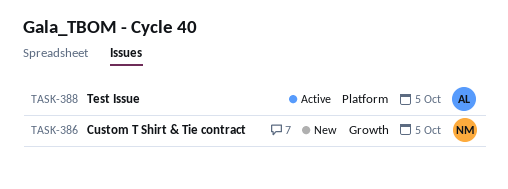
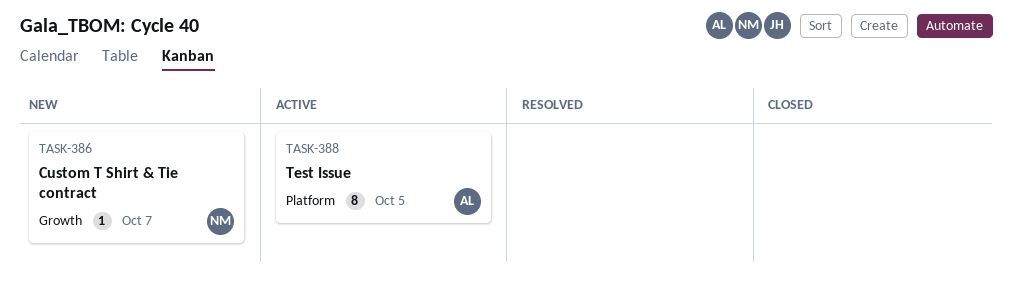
TASK-386, due: Oct 5 -> Oct 7

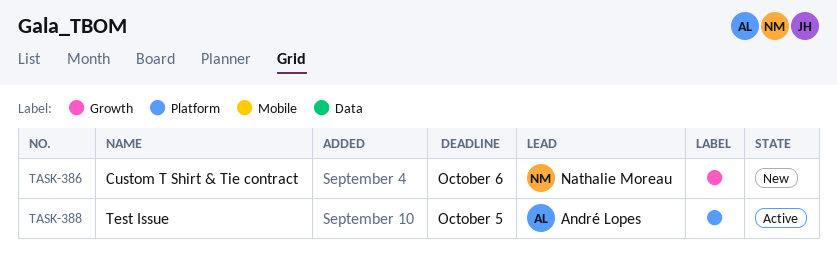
TASK-386, due: Oct 7 -> Oct 6

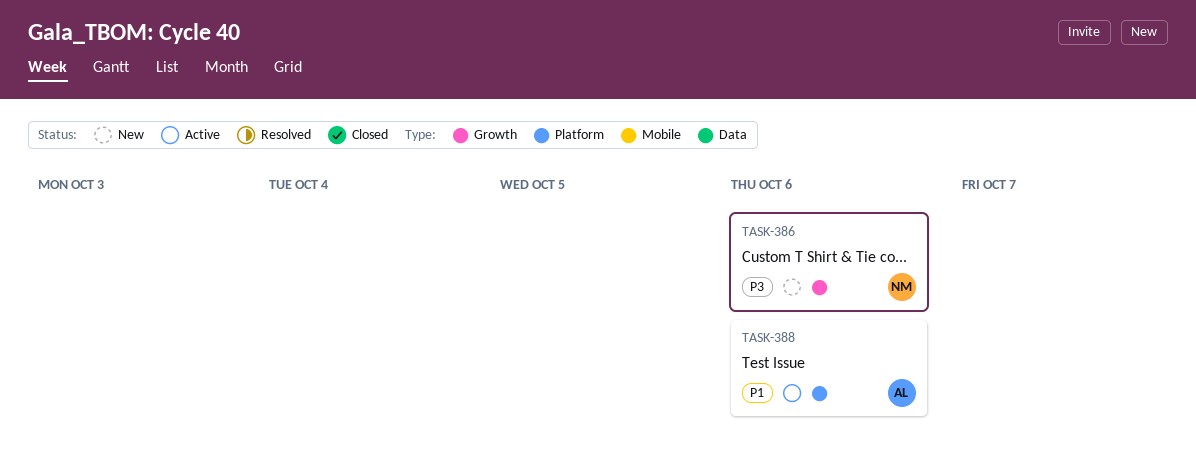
TASK-388, due: Oct 5 -> Oct 6

